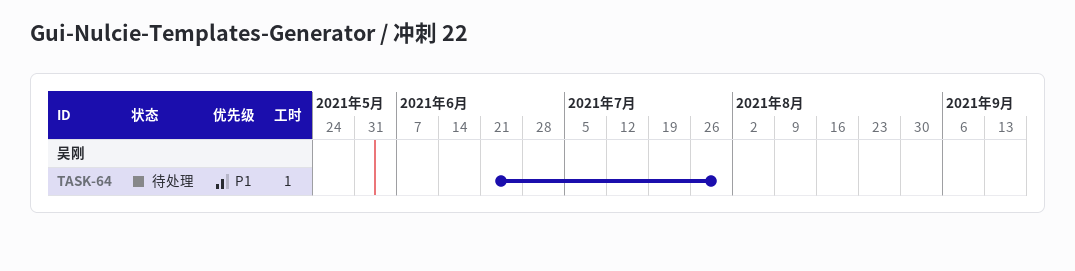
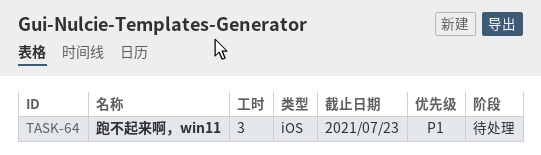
TASK-64, estimate: 1 -> 3
TASK-64, due: Jul 30 -> Jul 23

